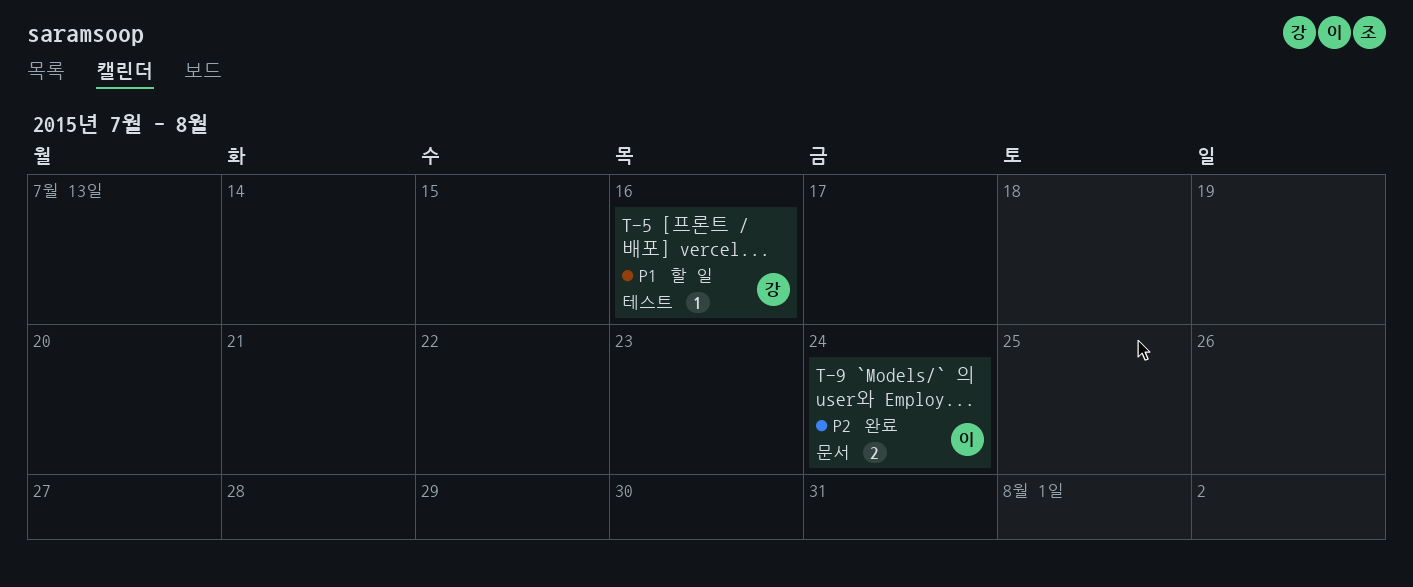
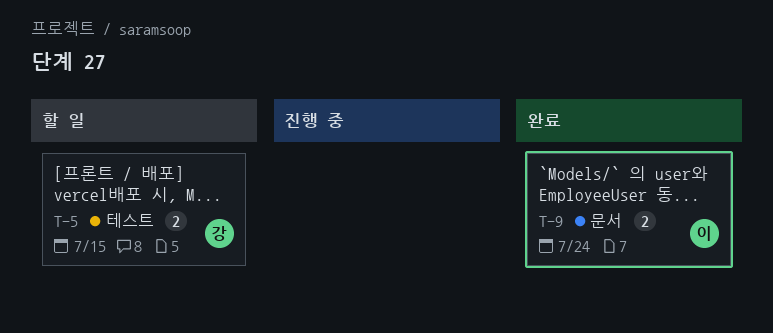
T-5, estimate: 1 -> 2
T-5, due: Jul 16 -> Jul 15

